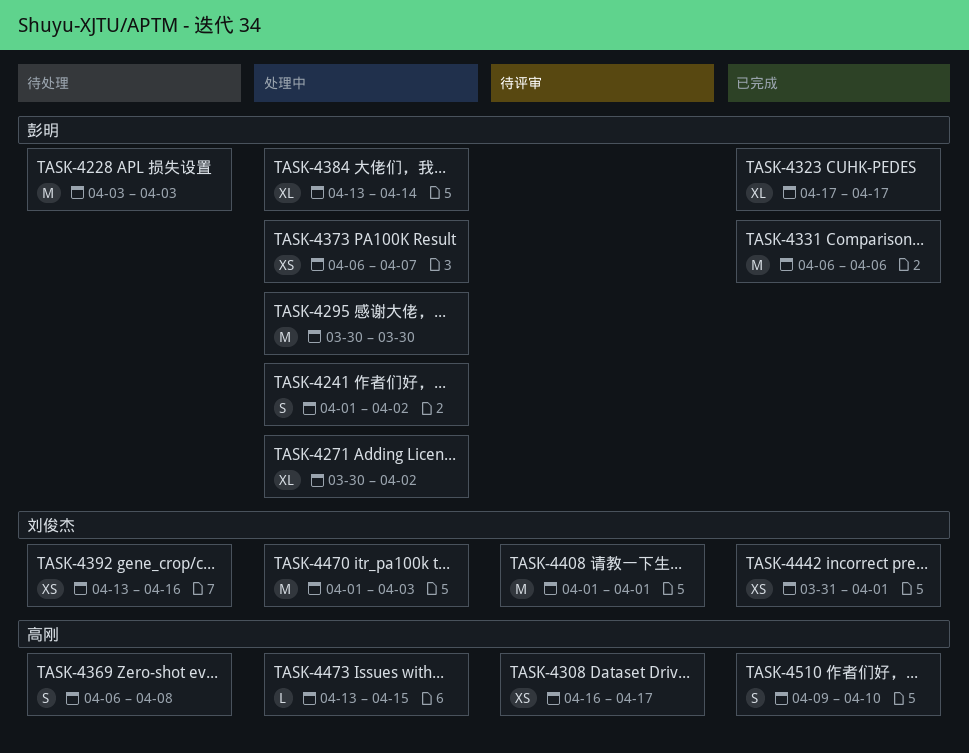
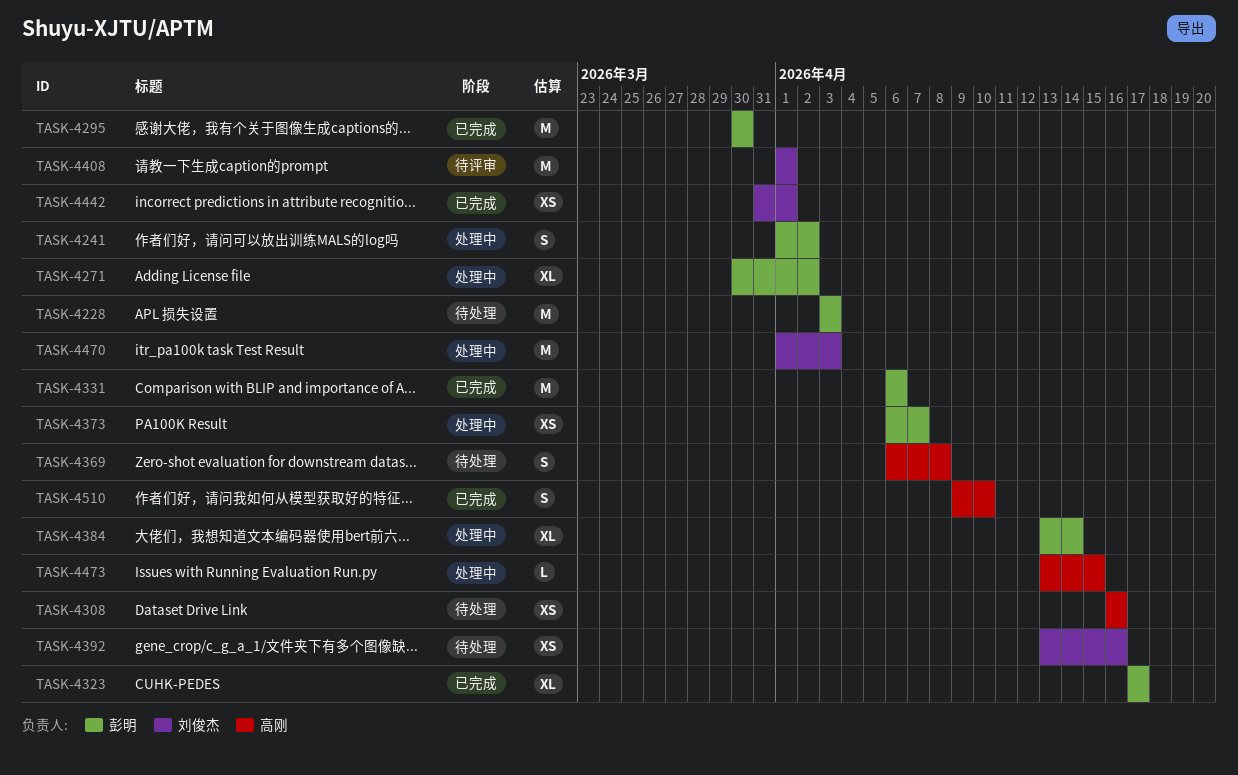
TASK-4295, status: 处理中 -> 已完成
TASK-4308, status: 待评审 -> 待处理
TASK-4308, due: Apr 17 -> Apr 16

